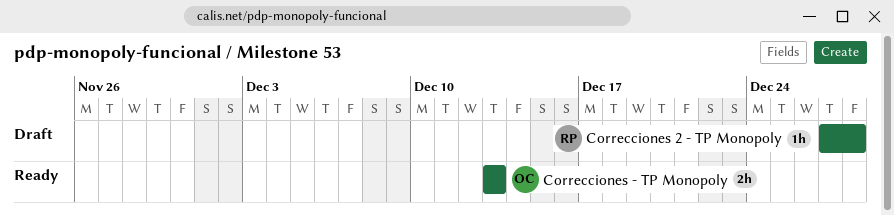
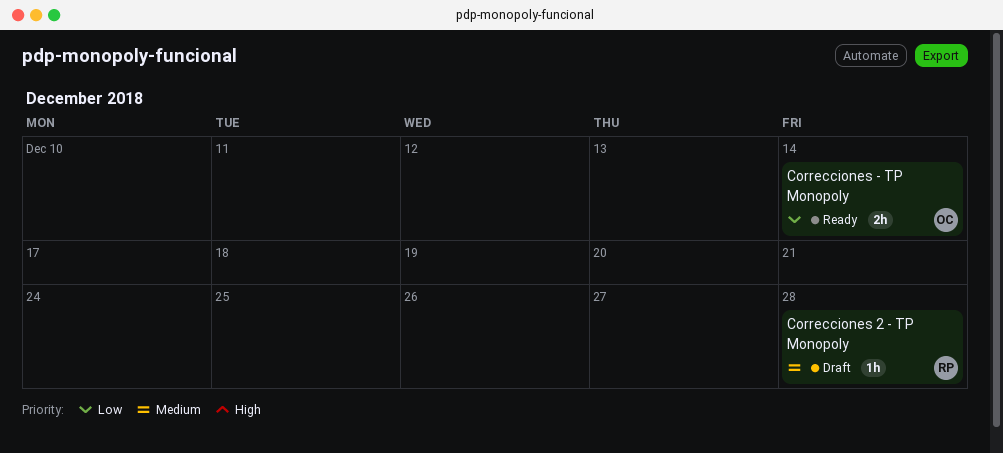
Correcciones - TP Monopoly, due: Dec 13 -> Dec 14

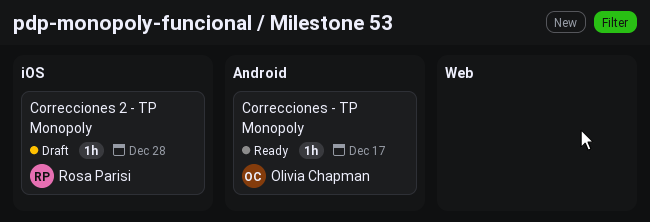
Correcciones - TP Monopoly, estimate: 2h -> 1h
Correcciones - TP Monopoly, due: Dec 14 -> Dec 17

